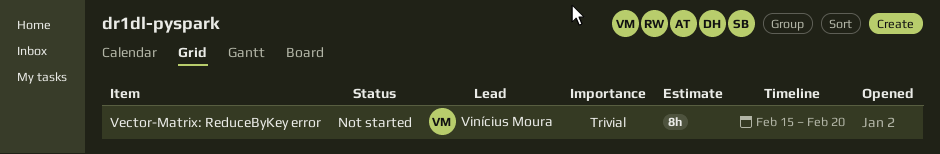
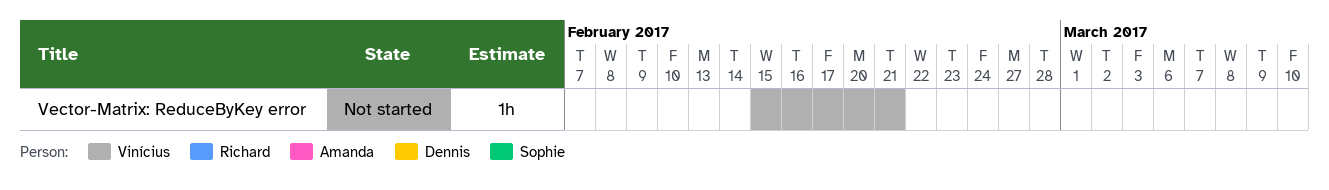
Vector-Matrix: ReduceByKey error, estimate: 8h -> 1h
Vector-Matrix: ReduceByKey error, due: Feb 20 -> Feb 21

